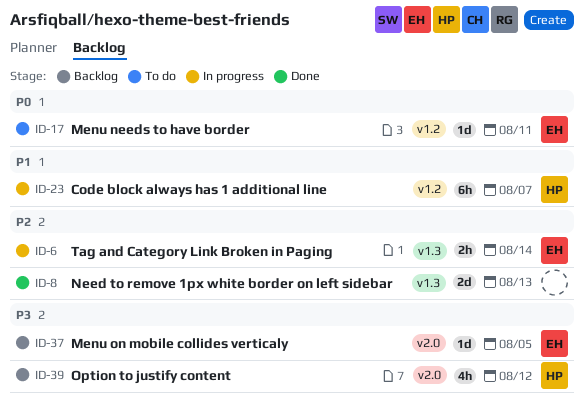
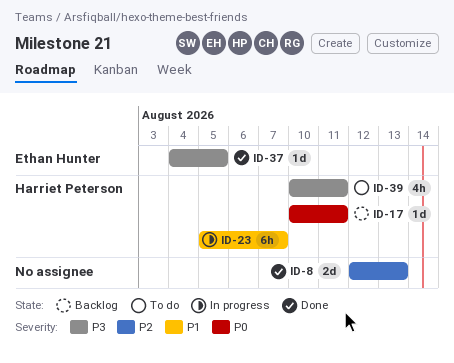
ID-6: present -> none
ID-17, status: To do -> Backlog
ID-17, owner: Ethan Hunter -> Harriet Peterson
ID-37, status: Backlog -> Done
ID-39, status: Backlog -> To do
ID-39, due: Aug 12 -> Aug 11

